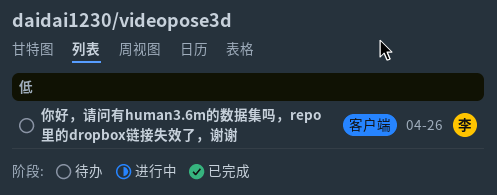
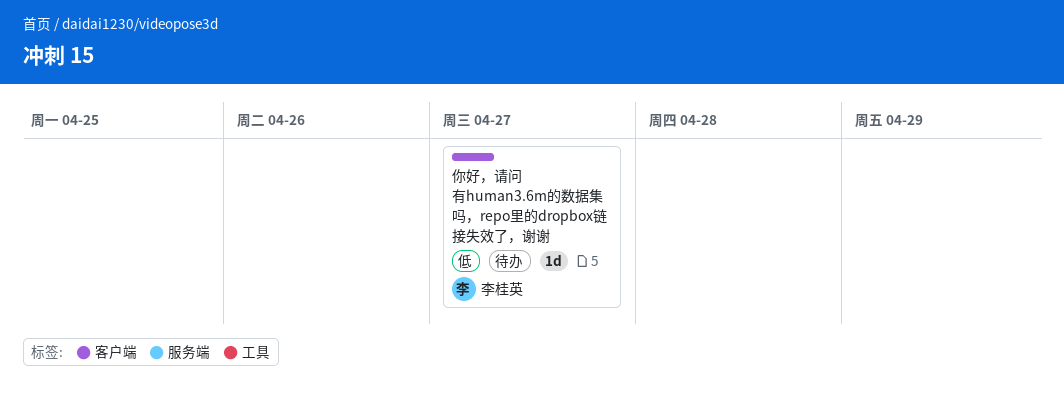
你好，请问有human3.6m的数据集吗，repo里的dropbox链接失效了，谢谢, due: Apr 26 -> Apr 27

